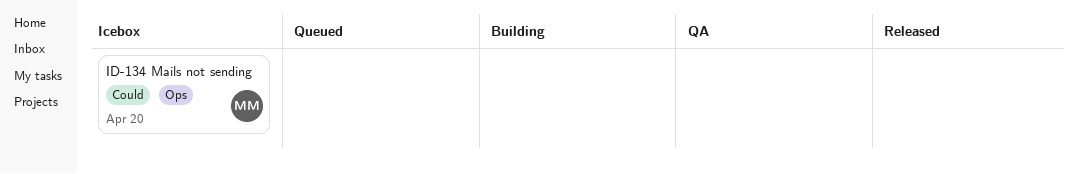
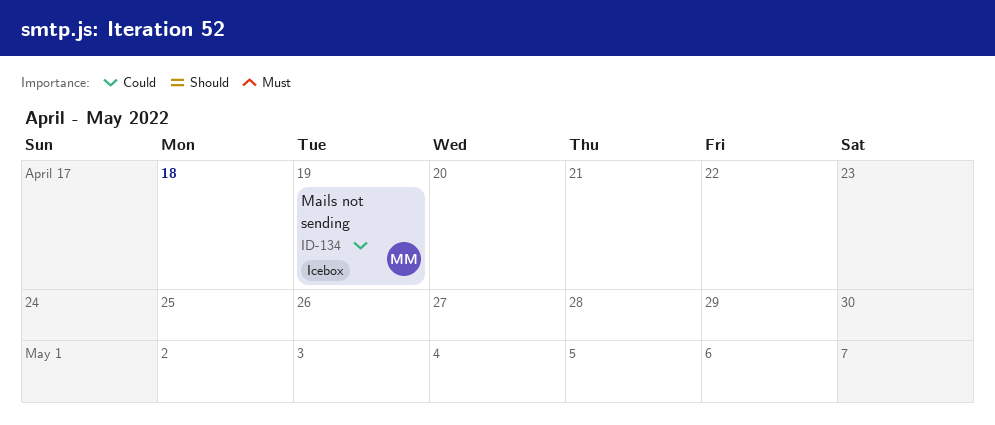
ID-134, due: Apr 20 -> Apr 19

